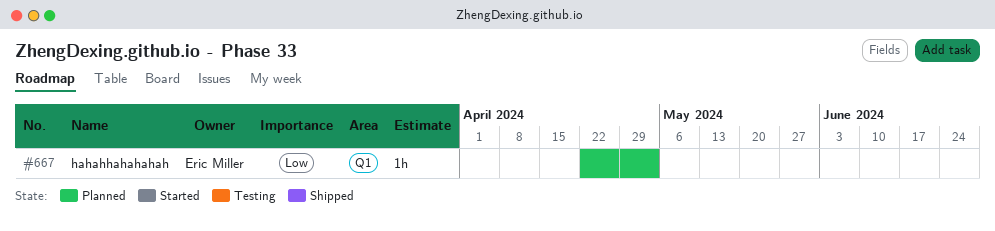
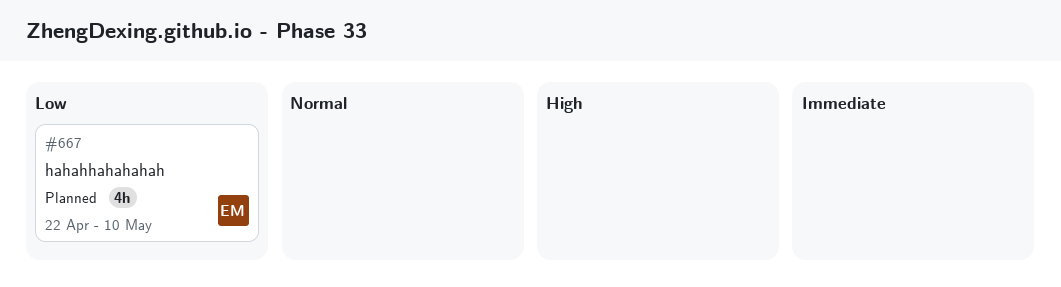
#667, estimate: 1h -> 4h
#667, due: May 3 -> May 10

